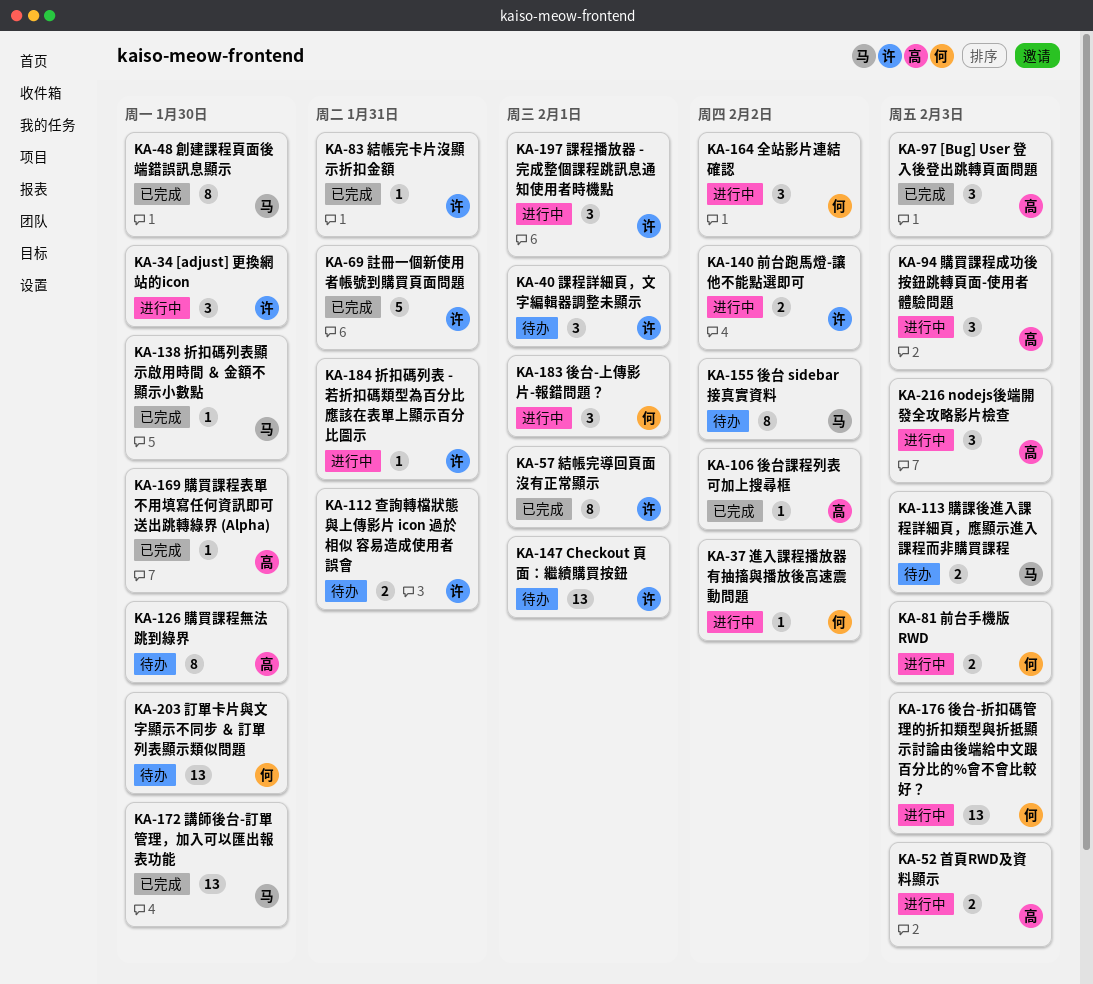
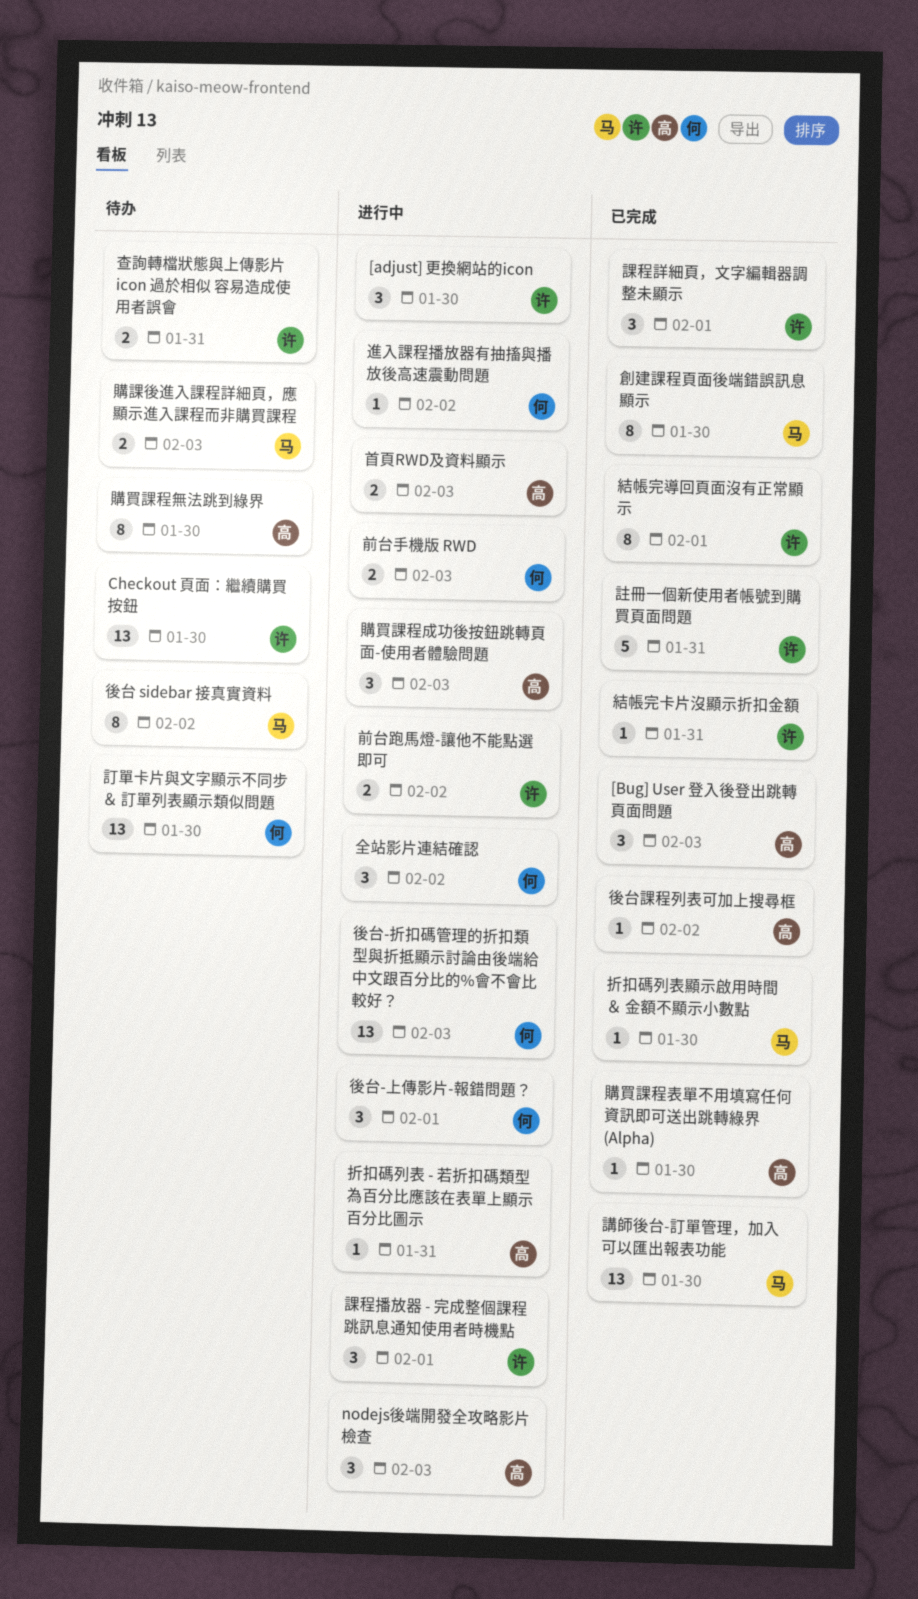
Checkout 頁面：繼續購買按鈕, due: Feb 1 -> Jan 30
折扣碼列表 - 若折扣碼類型為百分比應該在表單上顯示百分比圖示, owner: 许 -> 高
課程詳細頁，文字編輯器調整未顯示, status: 待办 -> 已完成

